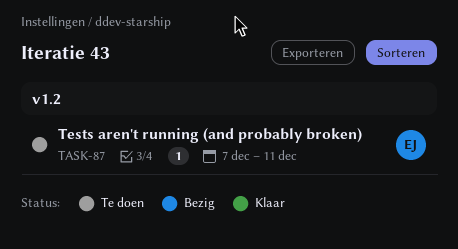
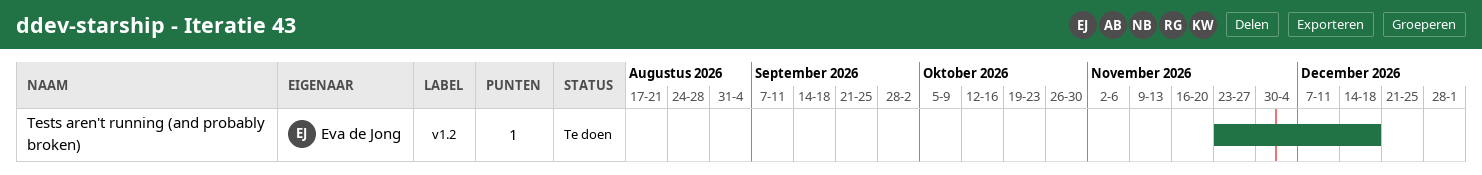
Tests aren't running (and probably broken), start: Dec 7 -> Nov 23
Tests aren't running (and probably broken), due: Dec 11 -> Dec 18

